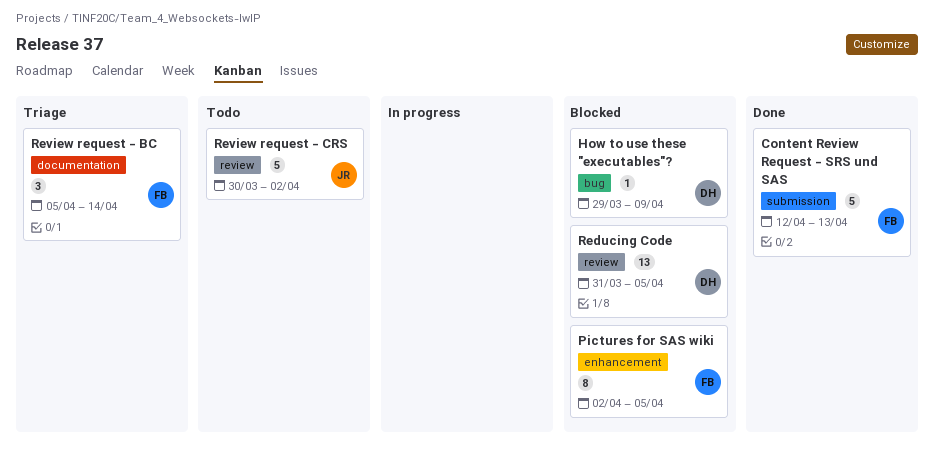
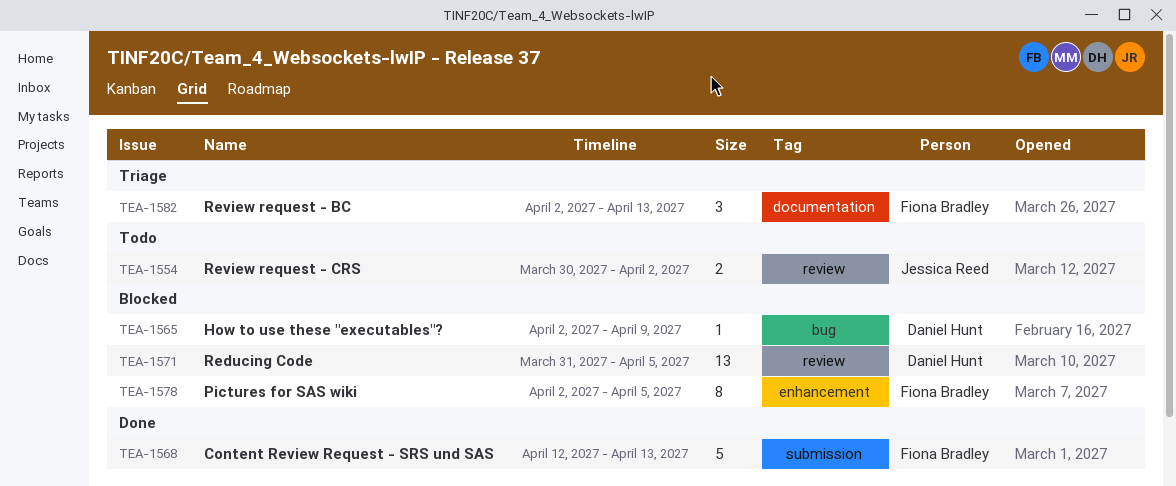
How to use these "executables"?, start: Mar 29 -> Apr 2
Review request - BC, start: Apr 5 -> Apr 2
Review request - BC, due: Apr 14 -> Apr 13
Review request - CRS, estimate: 5 -> 2

